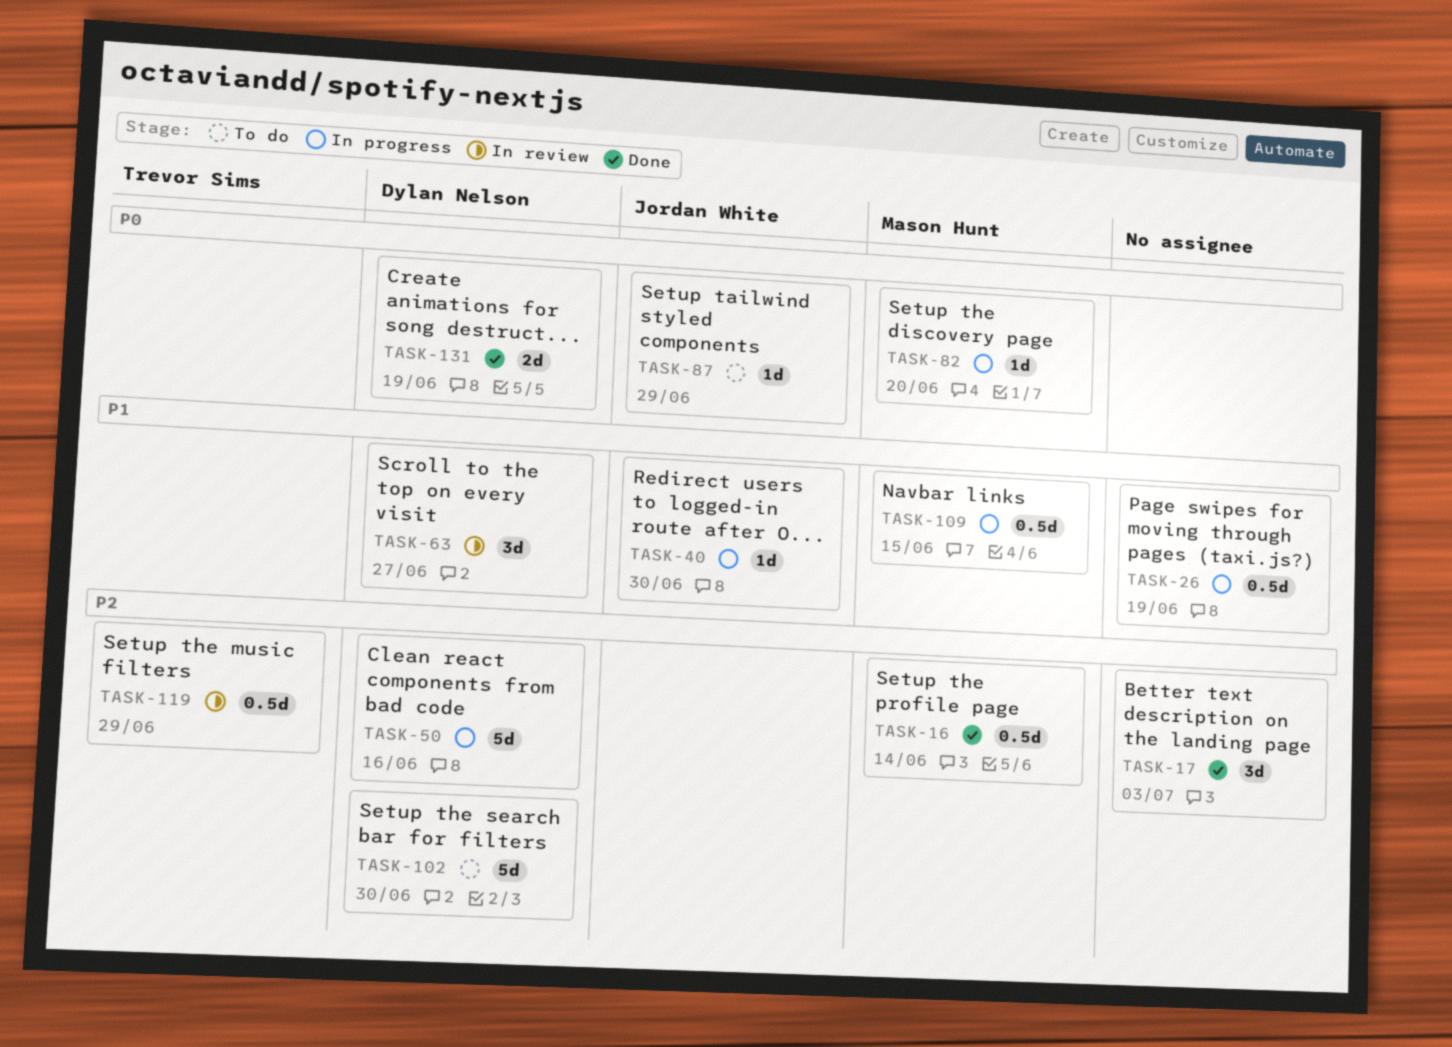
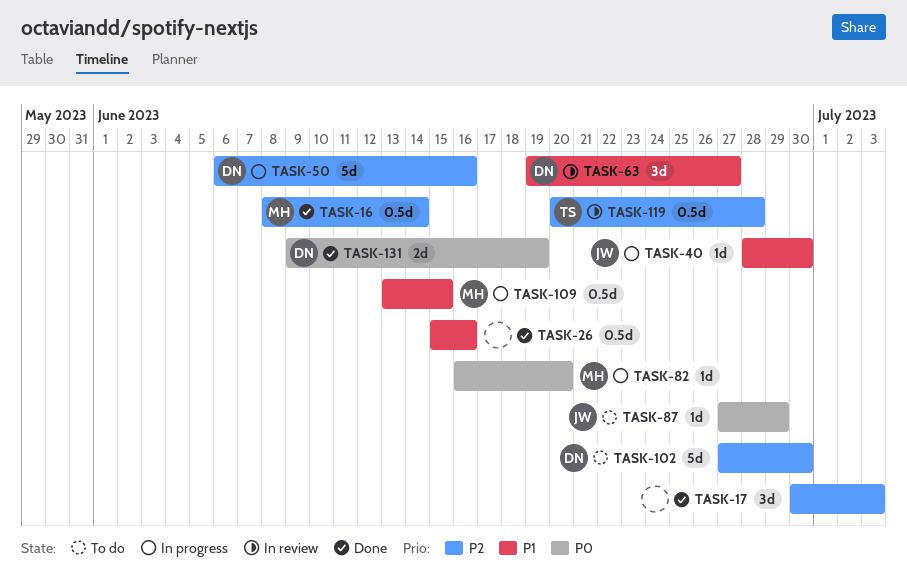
TASK-26, status: In progress -> Done
TASK-26, due: Jun 19 -> Jun 16
TASK-119, due: Jun 29 -> Jun 28

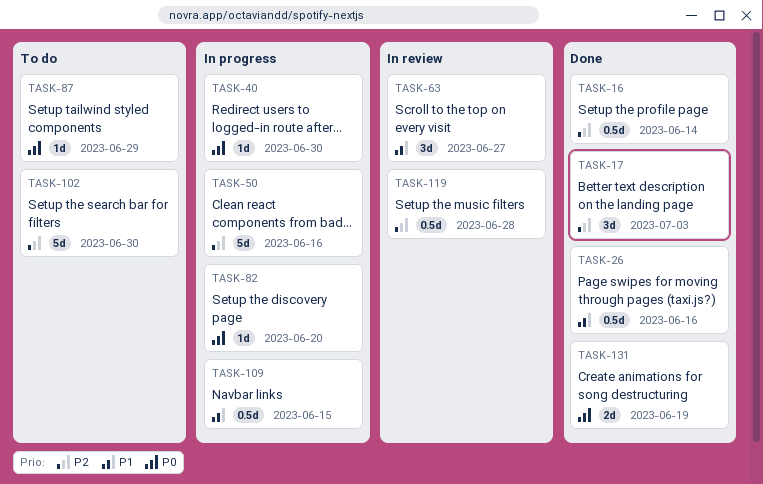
TASK-40, priority: P1 -> P0

